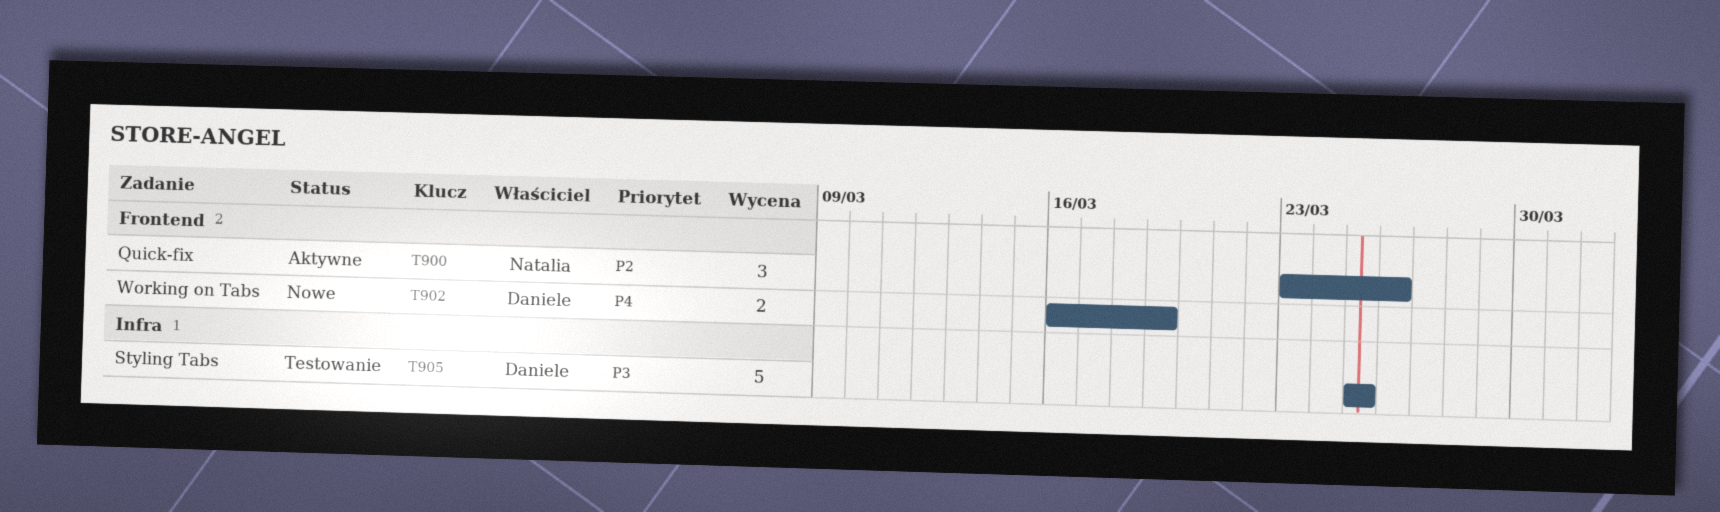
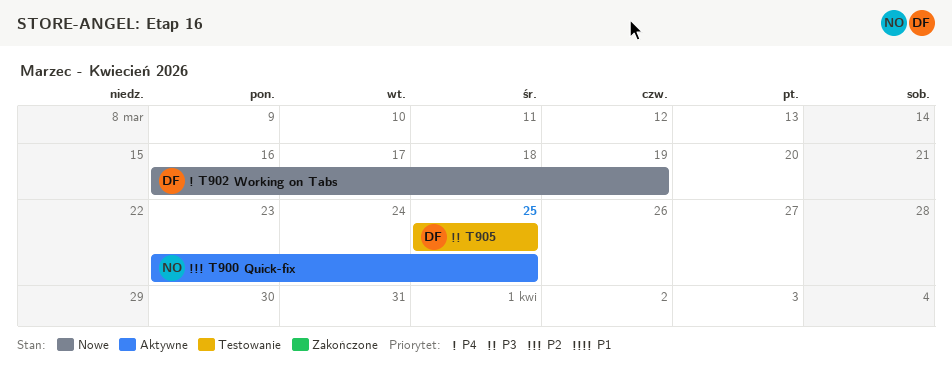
T900, due: Mar 26 -> Mar 25

